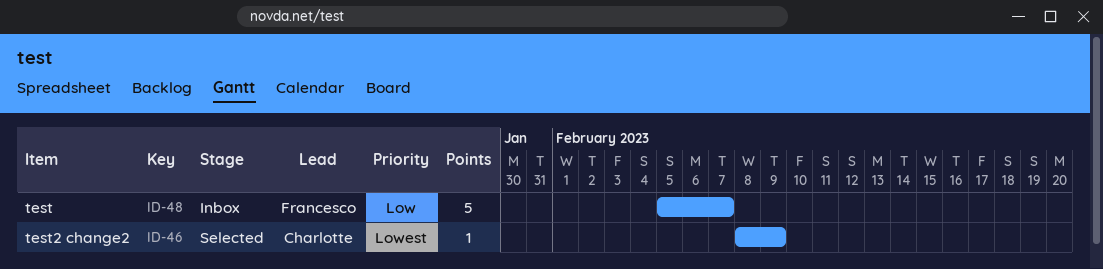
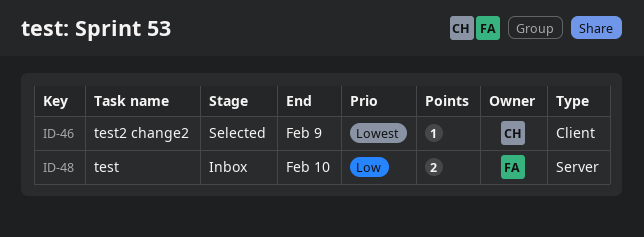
ID-48, estimate: 5 -> 2
ID-48, due: Feb 7 -> Feb 10

